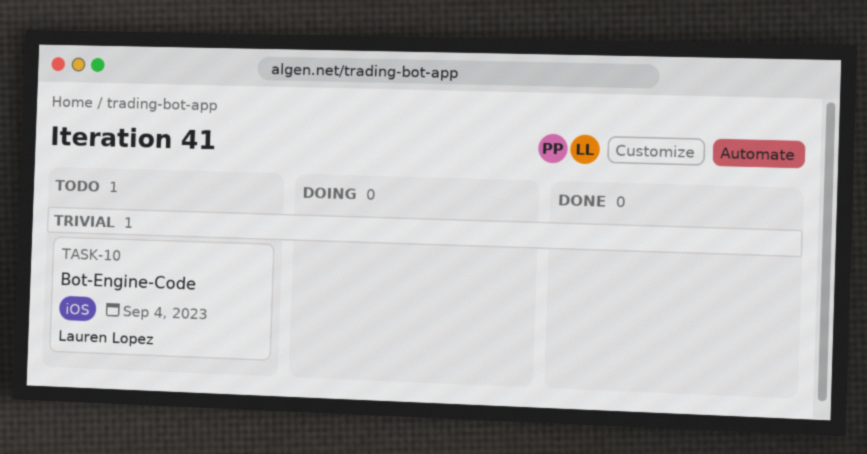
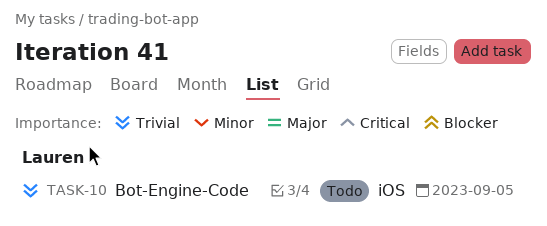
TASK-10, due: Sep 4 -> Sep 5

